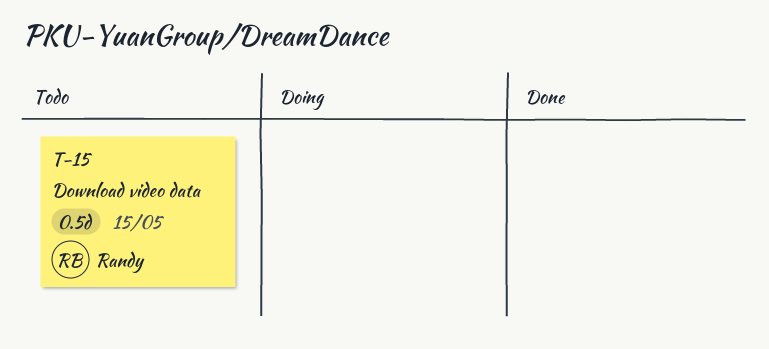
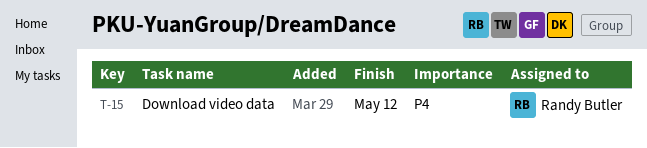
T-15, due: May 15 -> May 12

